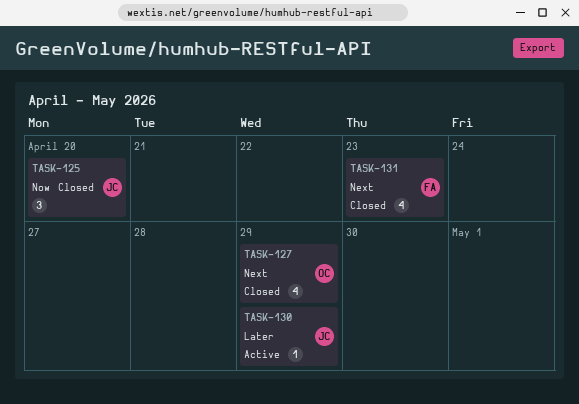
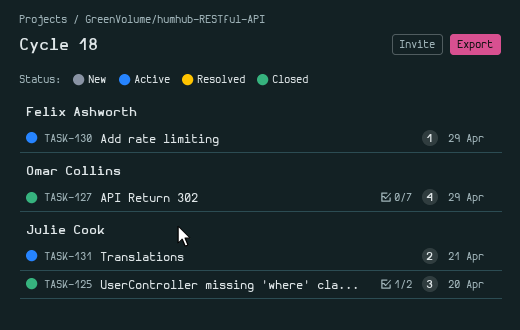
TASK-130, owner: Julie Cook -> Felix Ashworth
TASK-131, status: Closed -> Active
TASK-131, owner: Felix Ashworth -> Julie Cook
TASK-131, estimate: 4 -> 2
TASK-131, due: Apr 23 -> Apr 21

